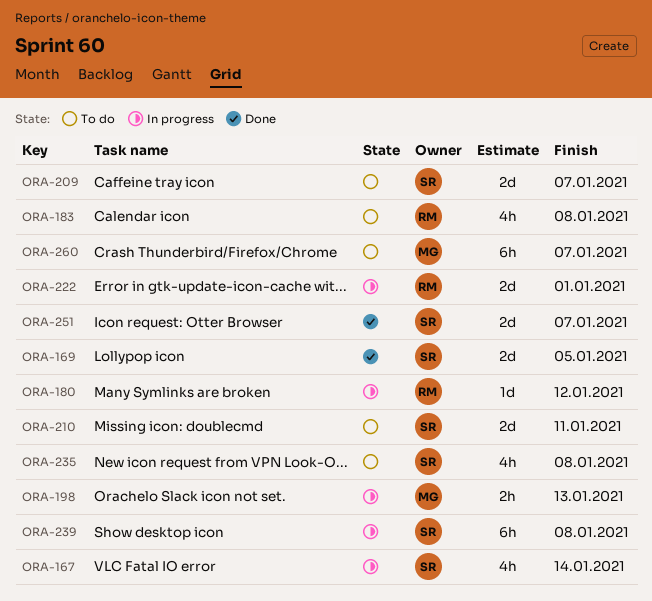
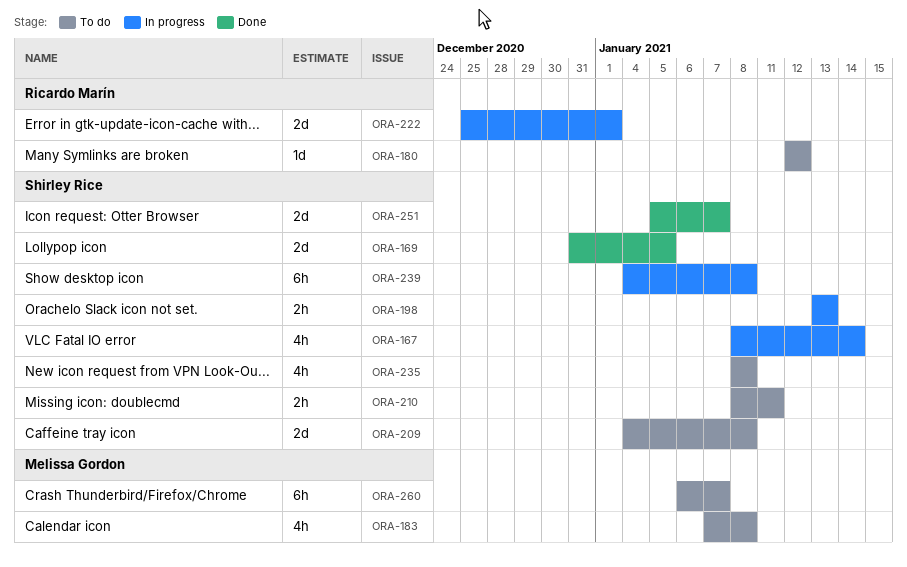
ORA-180, status: In progress -> To do
ORA-183, owner: Ricardo Marín -> Melissa Gordon
ORA-198, owner: Melissa Gordon -> Shirley Rice
ORA-209, due: Jan 7 -> Jan 8
ORA-210, estimate: 2d -> 2h

